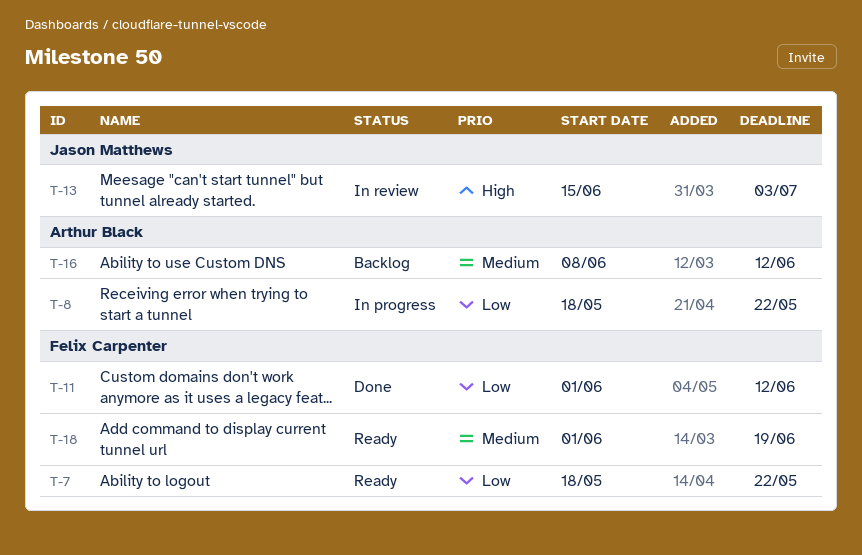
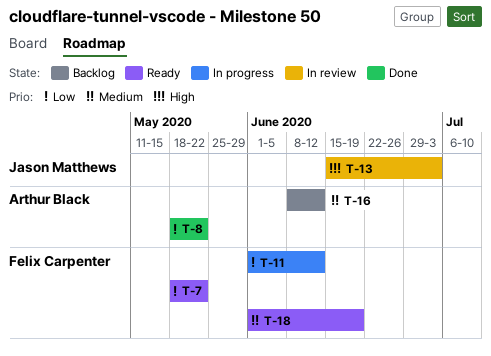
T-8, status: In progress -> Done
T-11, status: Done -> In progress

